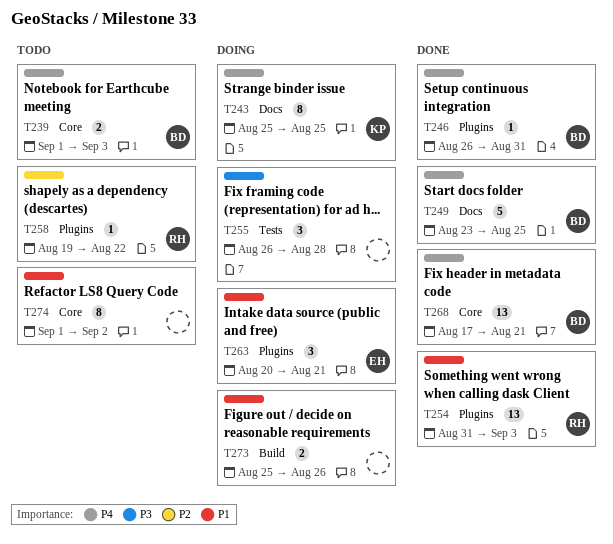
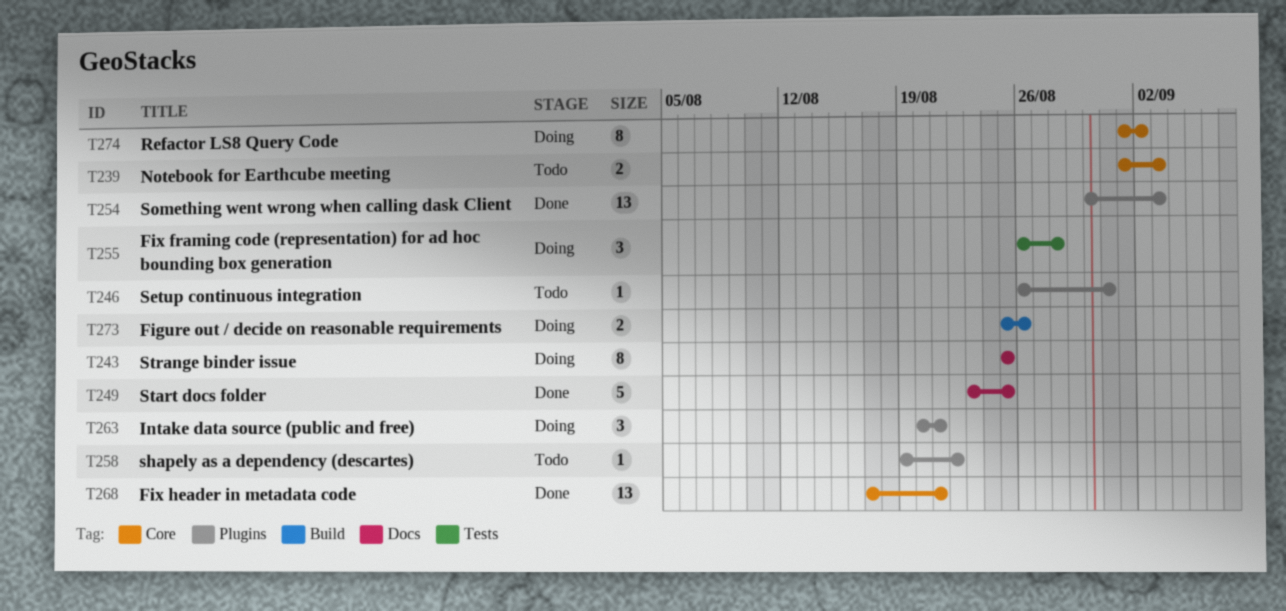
T246, status: Done -> Todo
T254, start: Aug 31 -> Aug 30
T274, status: Todo -> Doing

